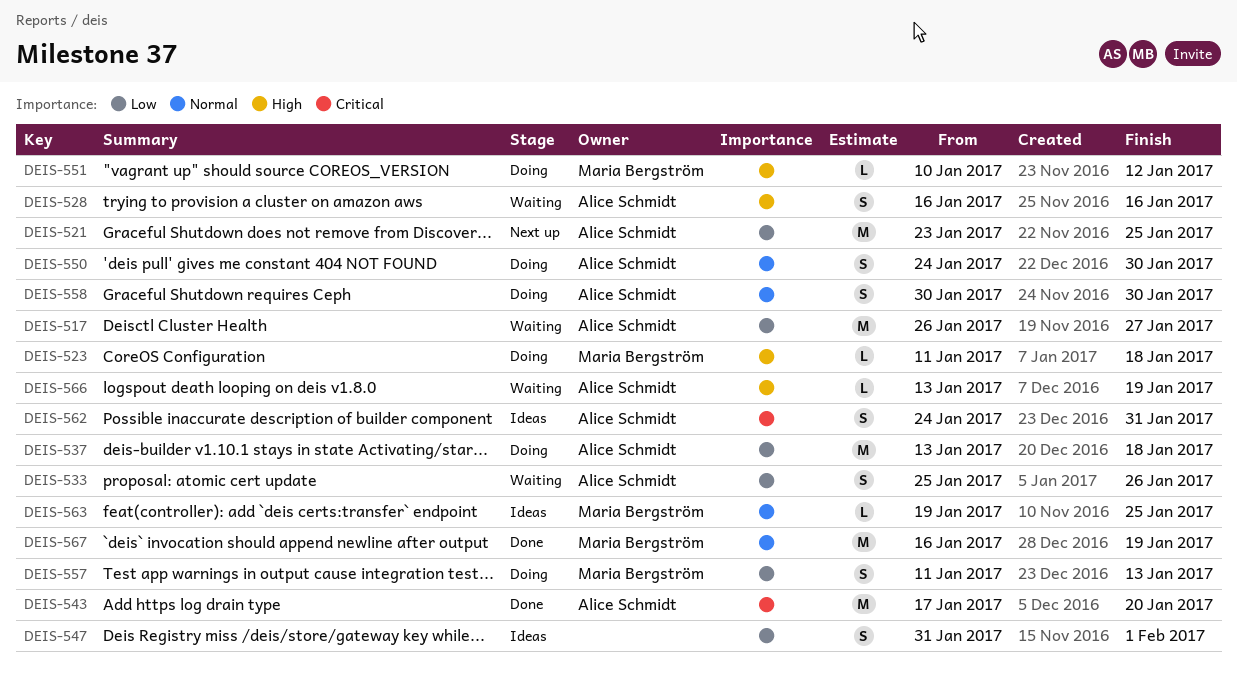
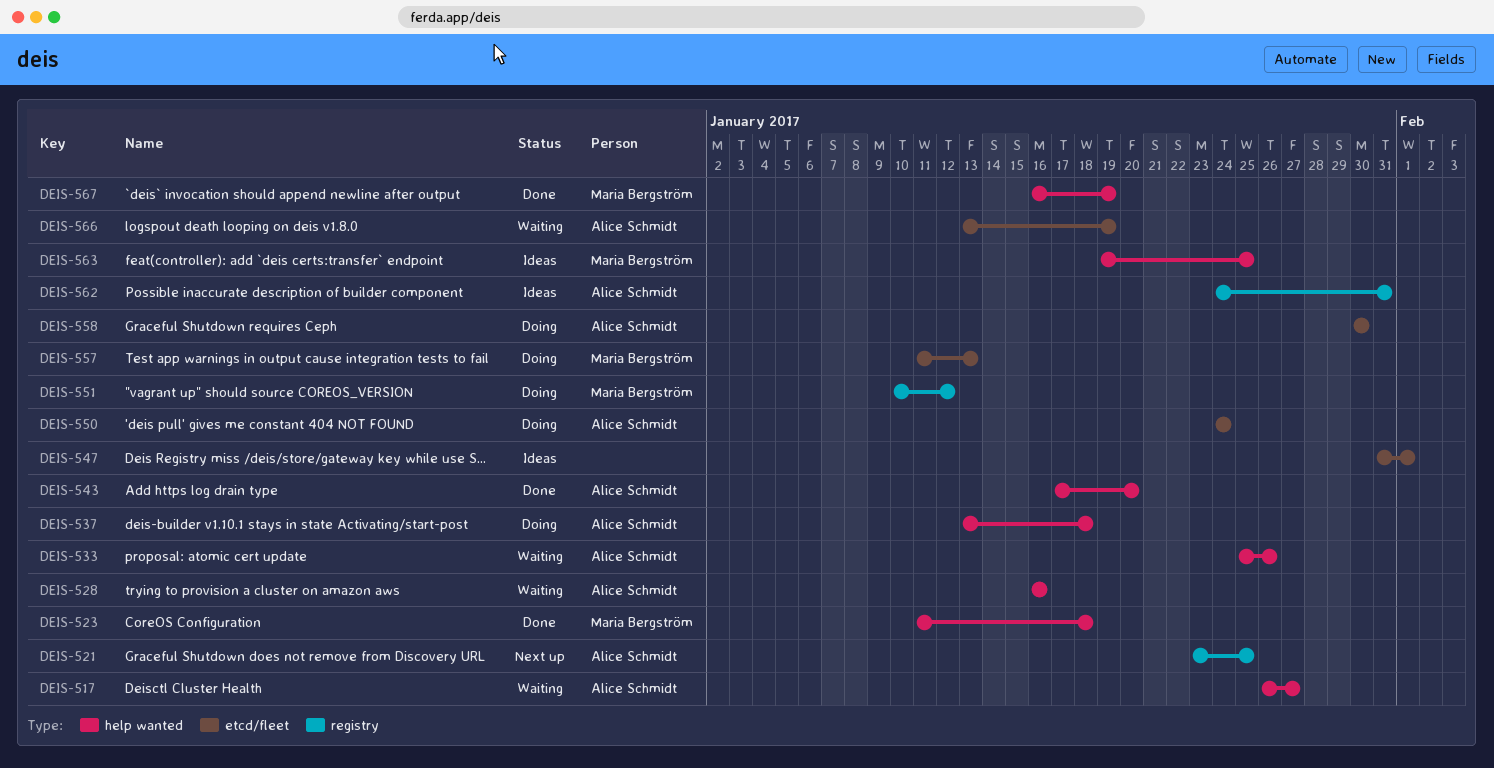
DEIS-523, status: Doing -> Done
DEIS-550, due: Jan 30 -> Jan 24

